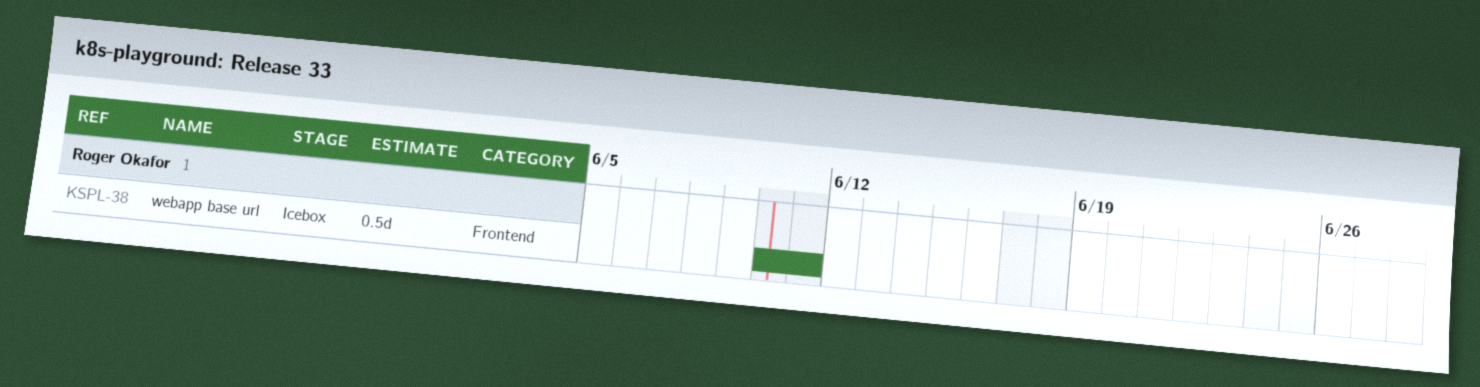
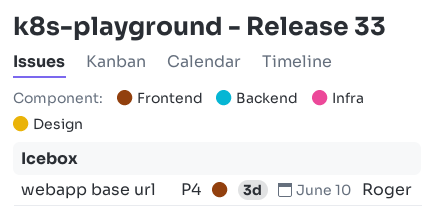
webapp base url, estimate: 0.5d -> 3d
webapp base url, due: Jun 11 -> Jun 10

